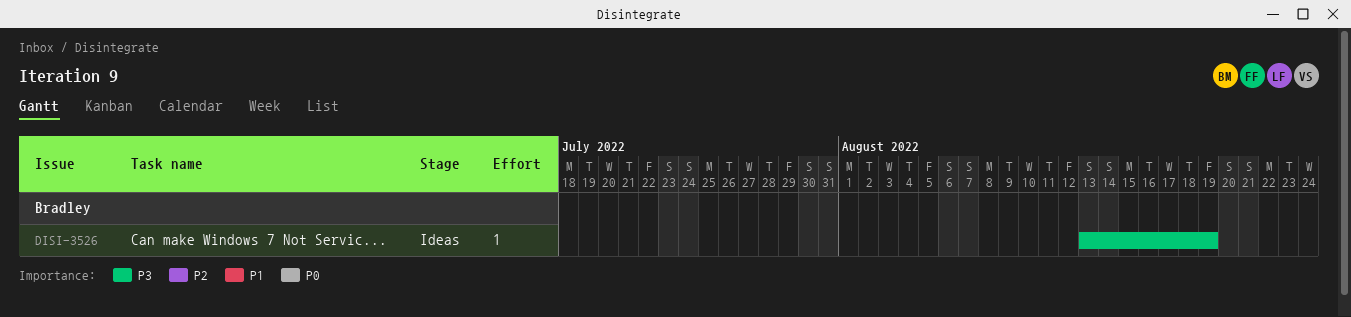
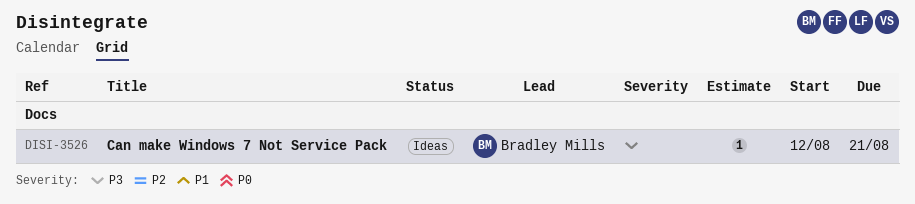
DISI-3526, start: Aug 13 -> Aug 12
DISI-3526, due: Aug 19 -> Aug 21

